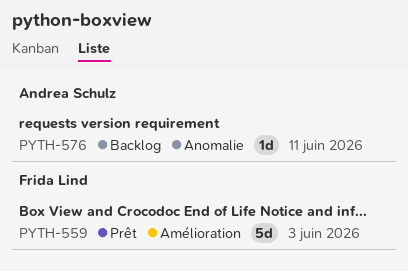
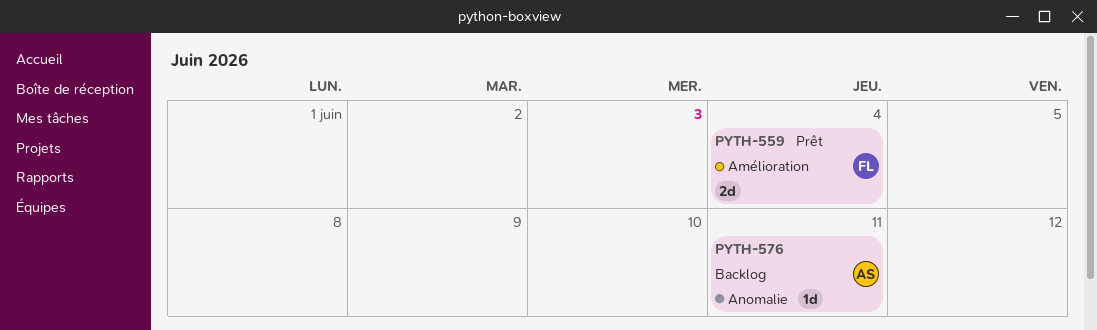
PYTH-559, estimate: 5d -> 2d
PYTH-559, due: Jun 3 -> Jun 4

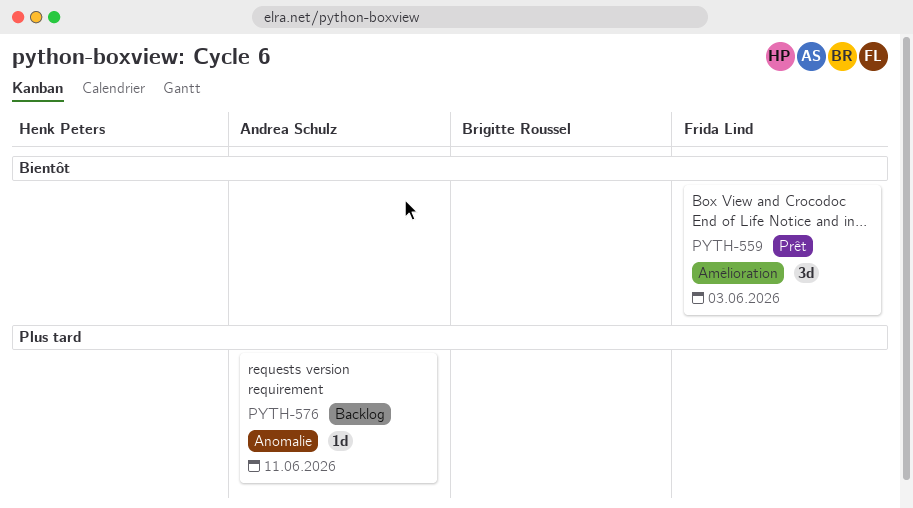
PYTH-559, estimate: 2d -> 3d
PYTH-559, due: Jun 4 -> Jun 3

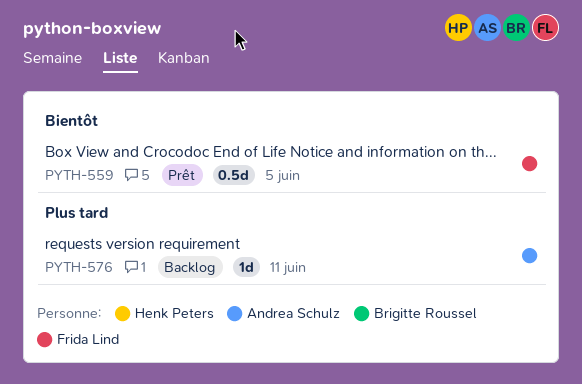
PYTH-559, estimate: 3d -> 0.5d
PYTH-559, due: Jun 3 -> Jun 5

